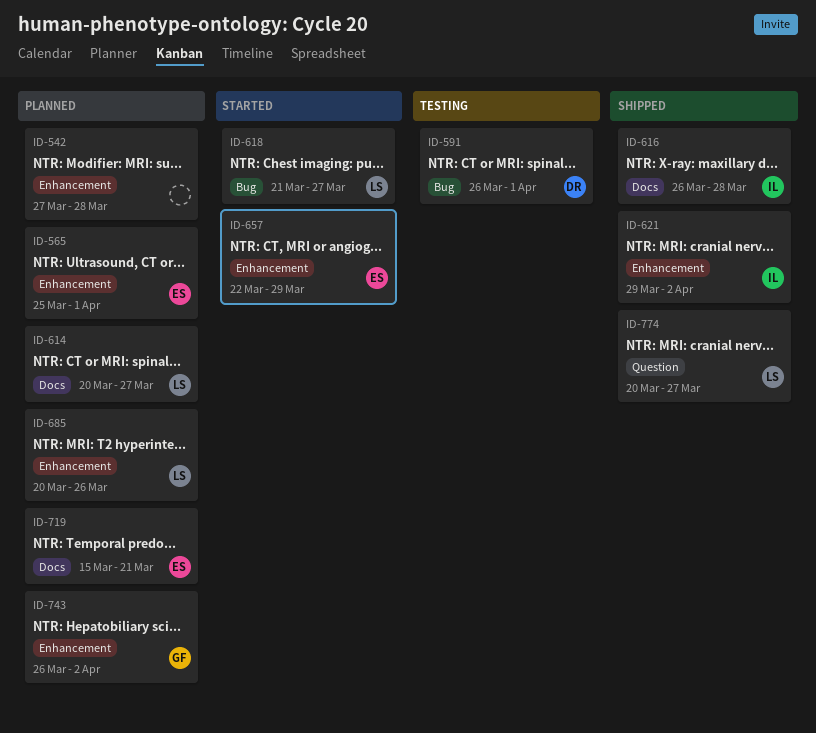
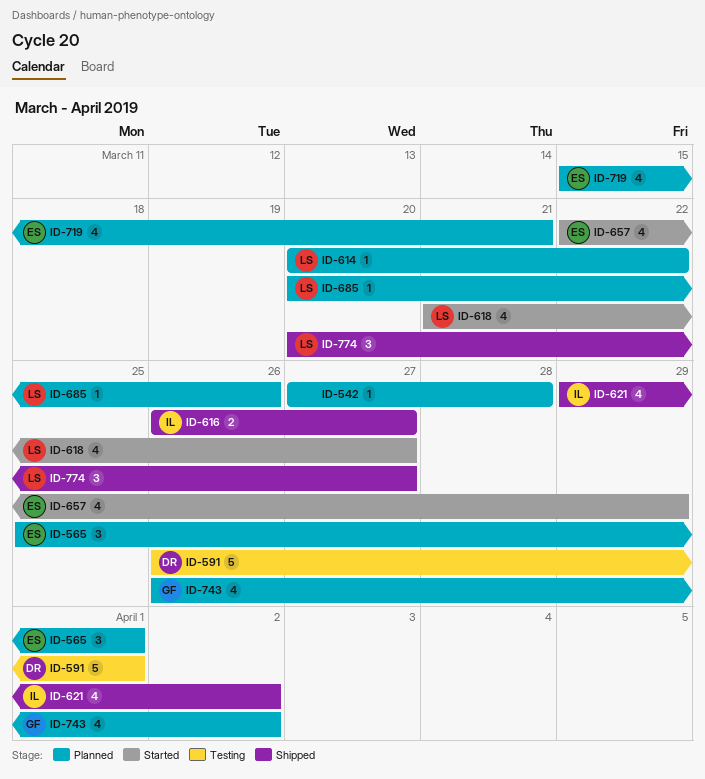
ID-614, due: Mar 27 -> Mar 22
ID-616, due: Mar 28 -> Mar 27

